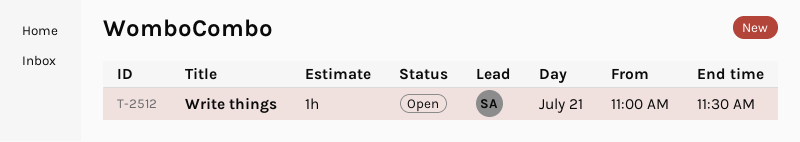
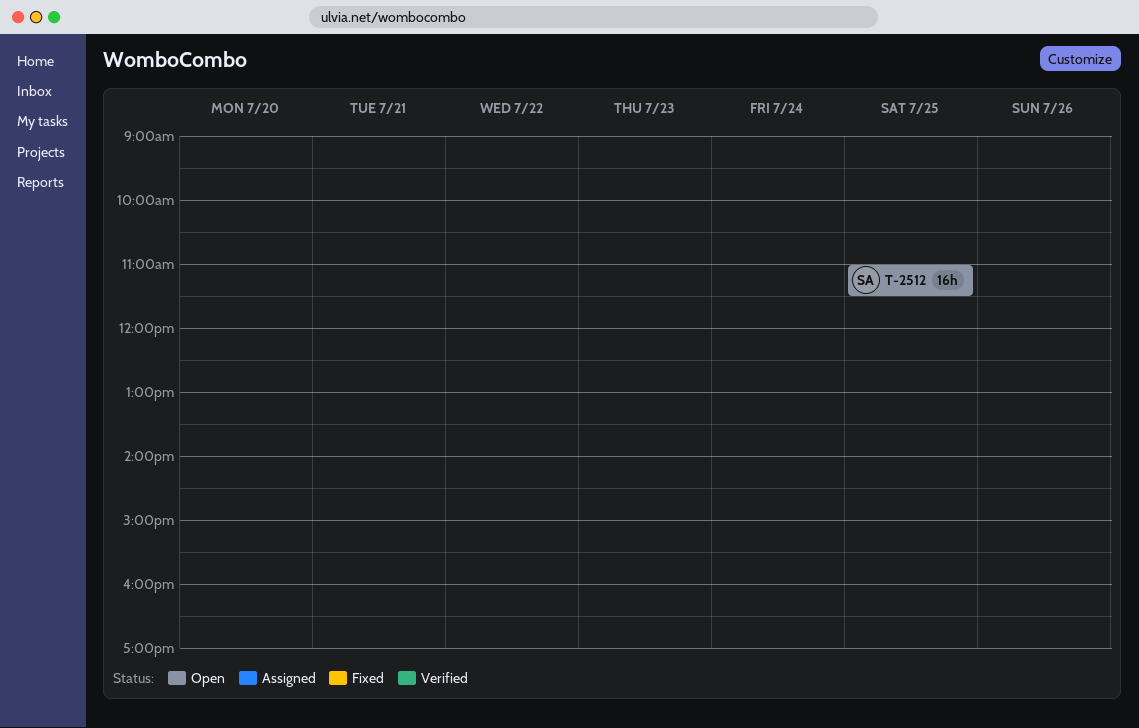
T-2512, estimate: 1h -> 16h
T-2512, day: Jul 21 -> Jul 25

